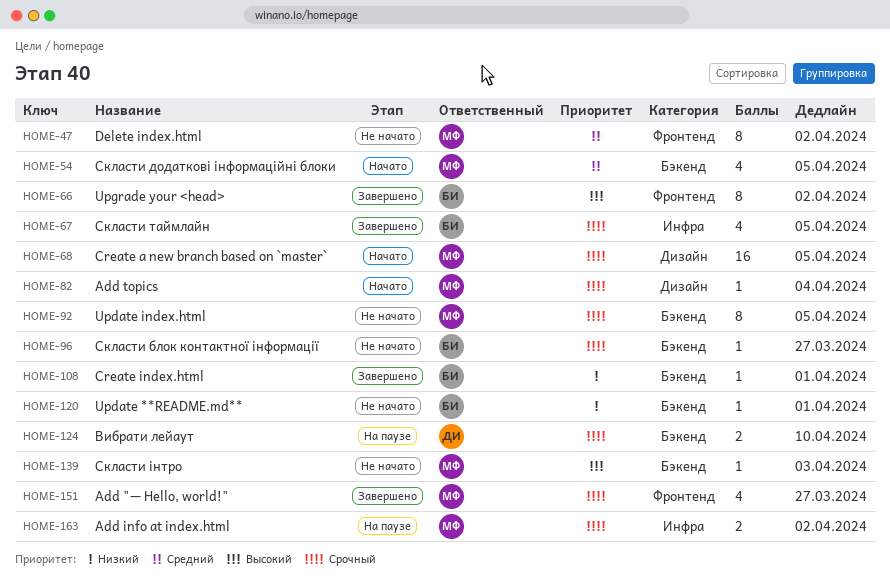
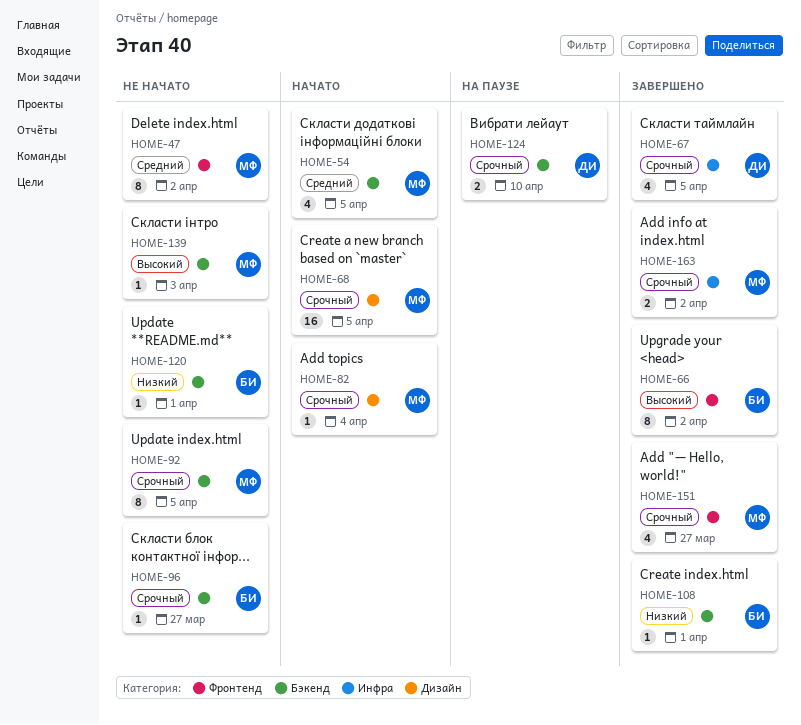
HOME-67, owner: БИ -> ДИ
HOME-163, status: На паузе -> Завершено

